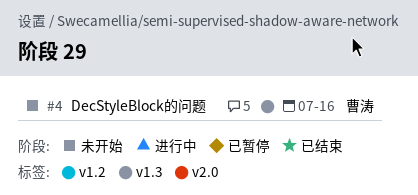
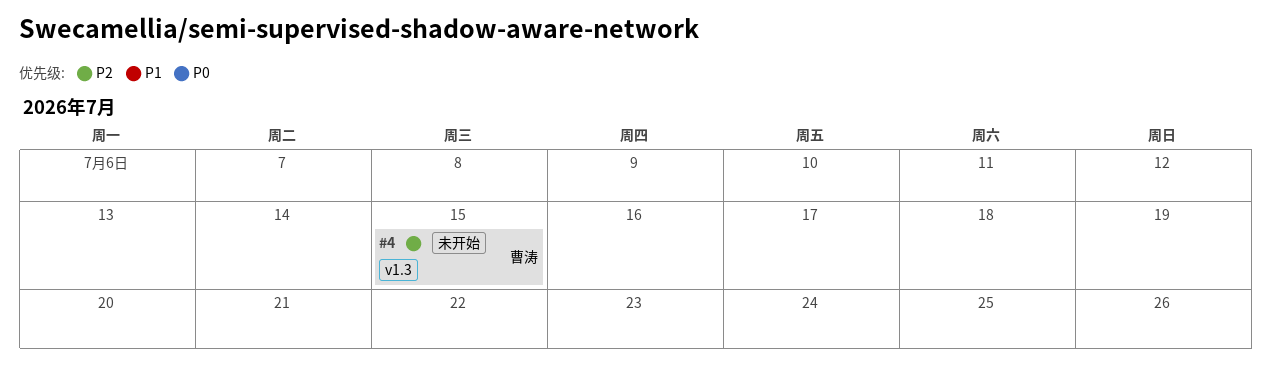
#4, due: Jul 16 -> Jul 15

